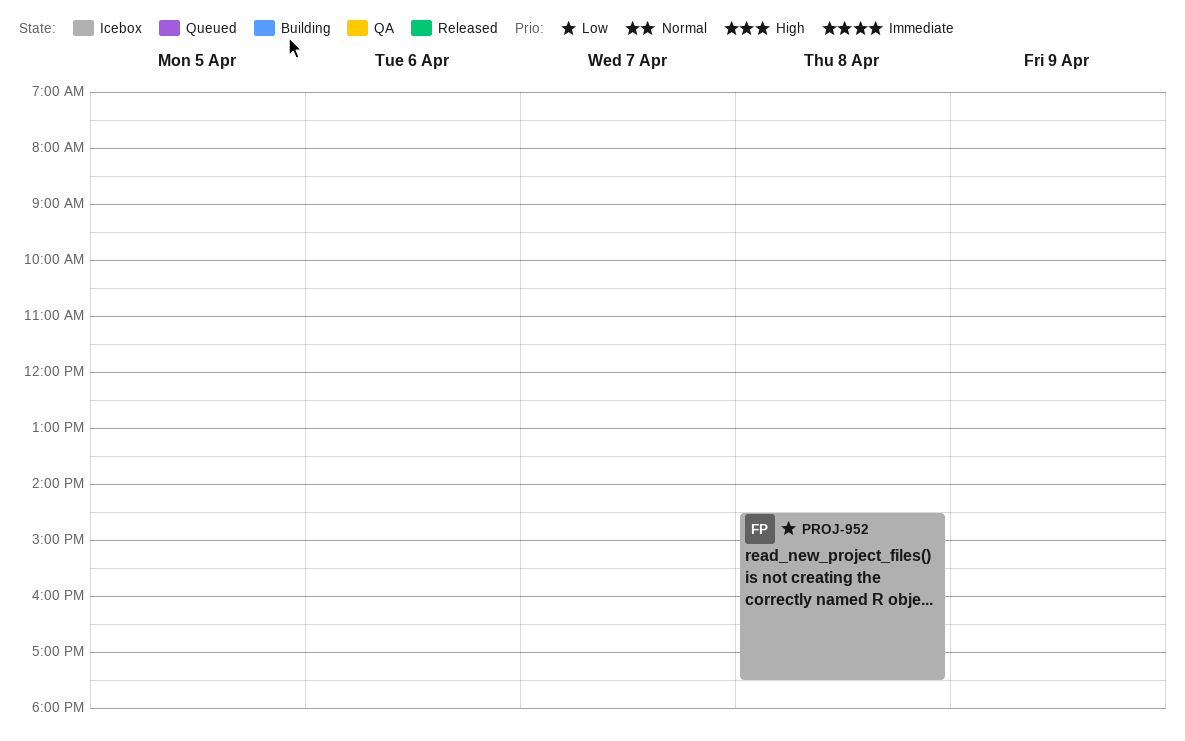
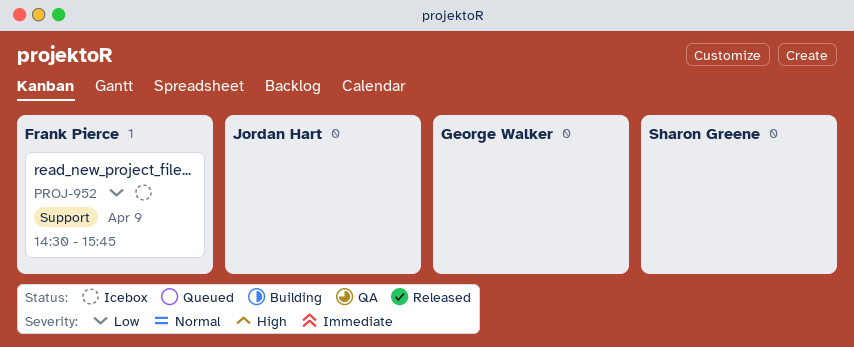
PROJ-952, day: Apr 8 -> Apr 9
PROJ-952, ends: 17:30 -> 15:45

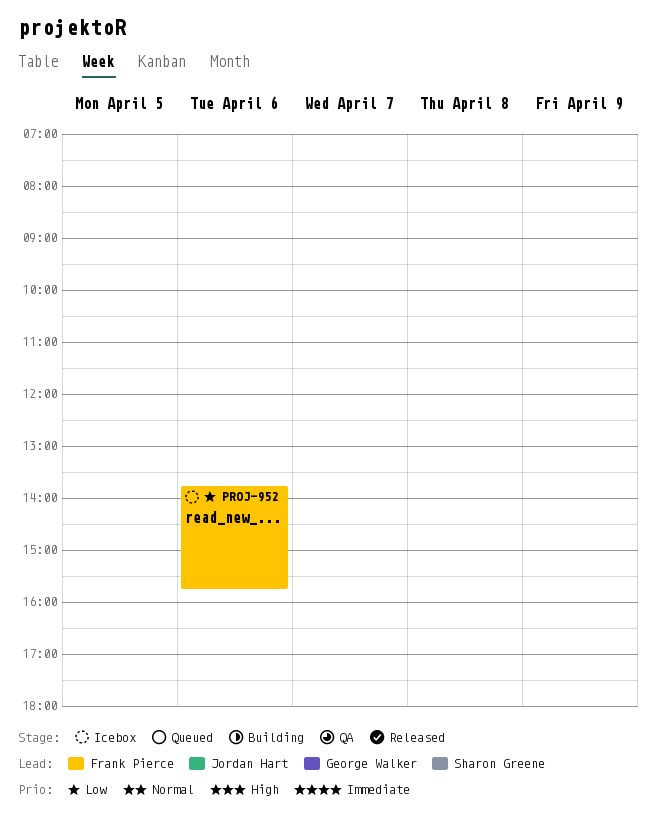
PROJ-952, day: Apr 9 -> Apr 6
PROJ-952, begins: 14:30 -> 13:45

